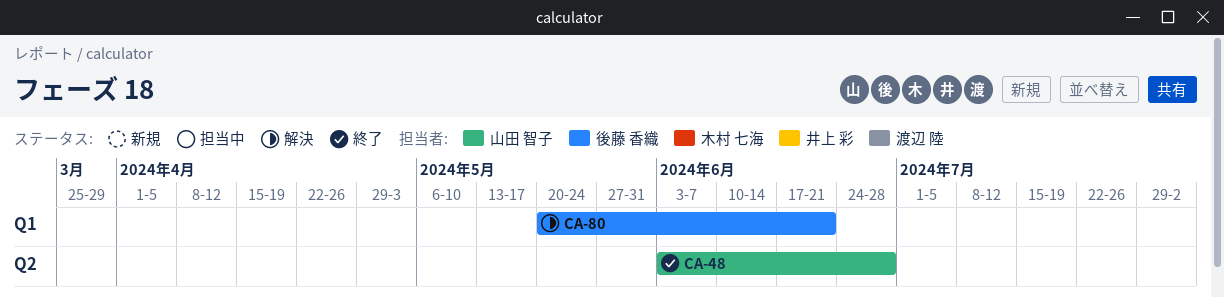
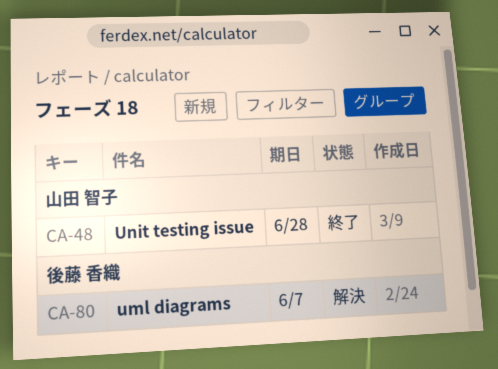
CA-80, due: Jun 21 -> Jun 7

